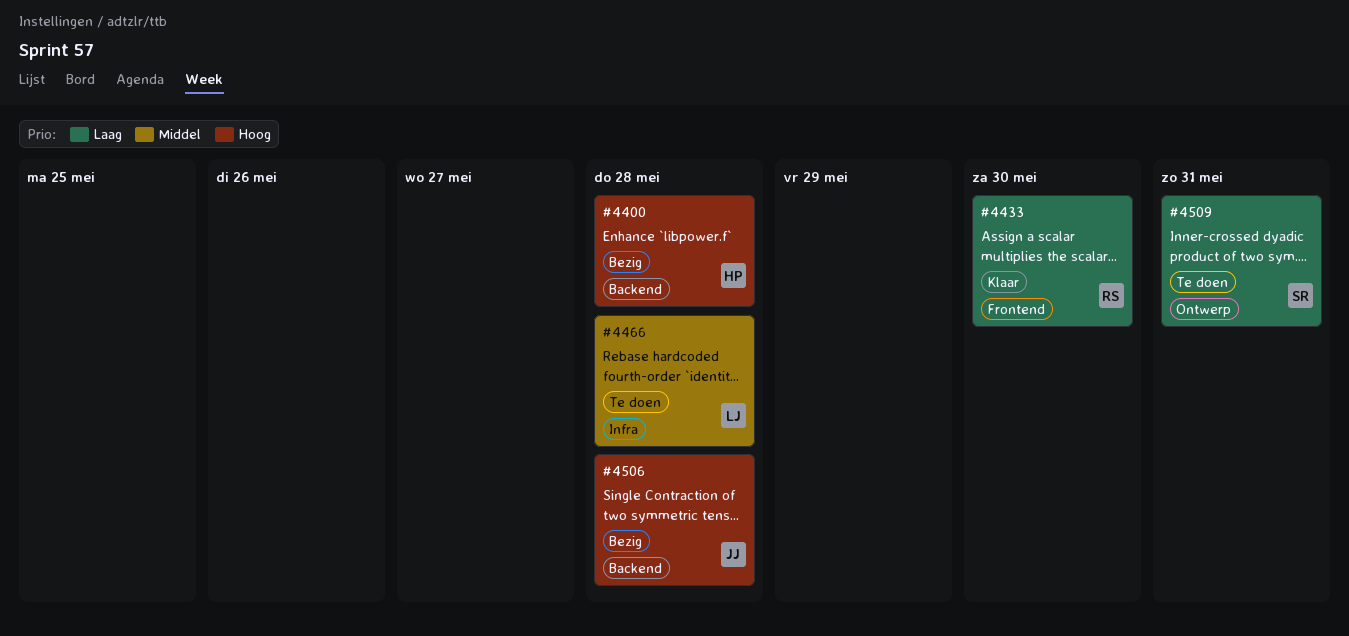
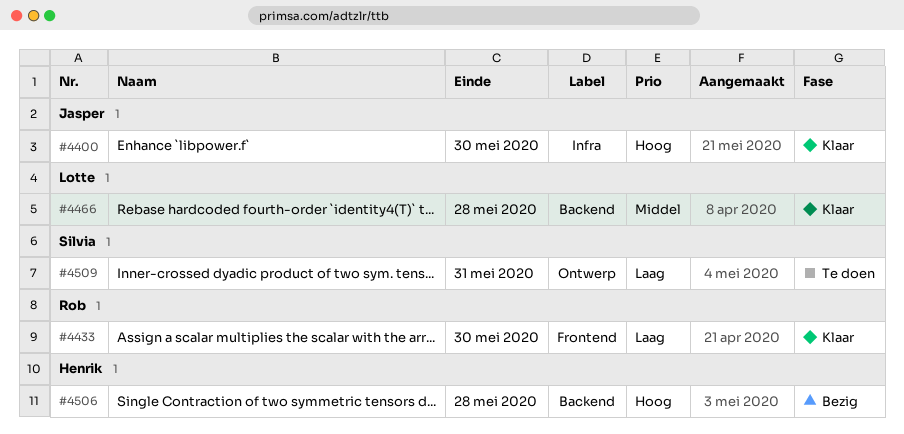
#4400, status: Bezig -> Klaar
#4400, owner: Henrik -> Jasper
#4400, label: Backend -> Infra
#4400, due: May 28 -> May 30
#4466, status: Te doen -> Klaar
#4466, label: Infra -> Backend
#4506, owner: Jasper -> Henrik

